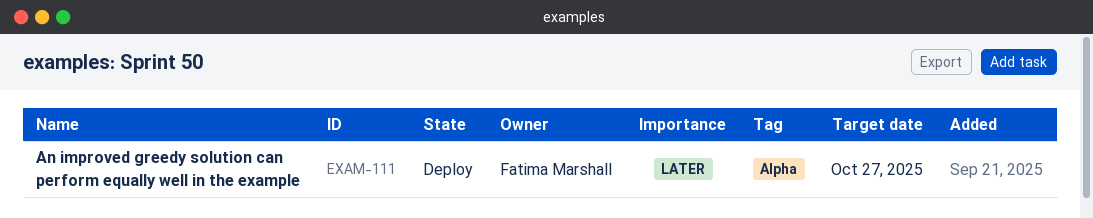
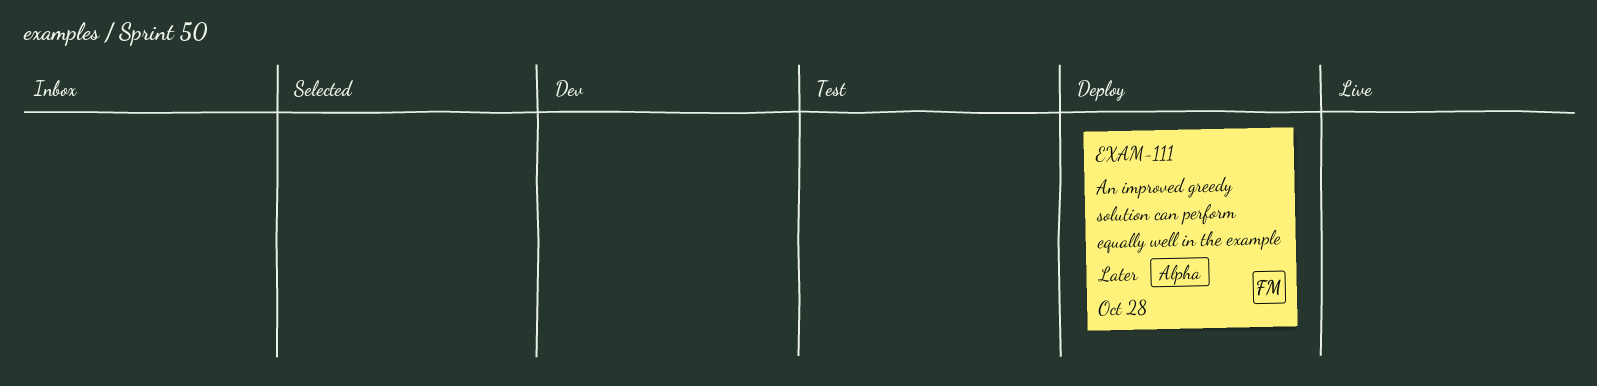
EXAM-111, due: Oct 27 -> Oct 28

